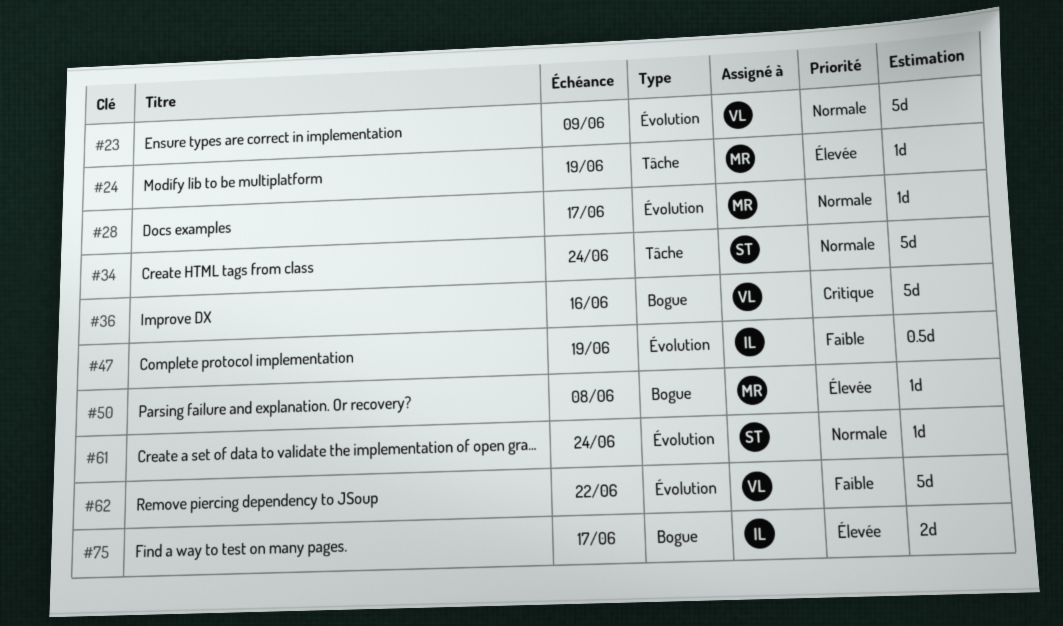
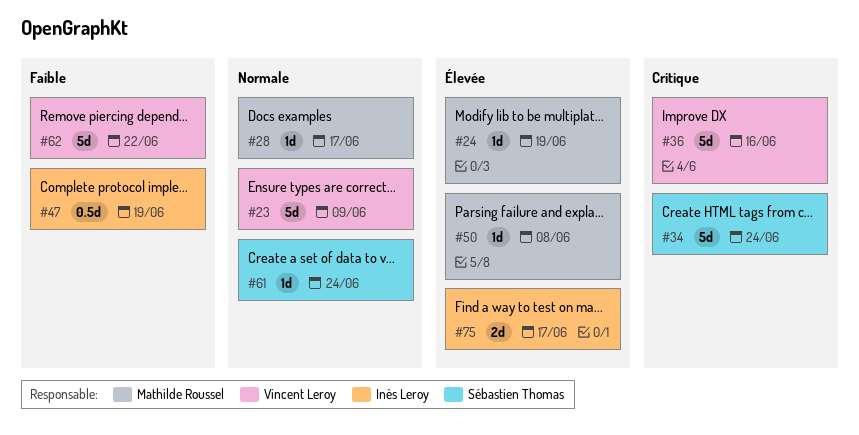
#34, priority: Normale -> Critique

